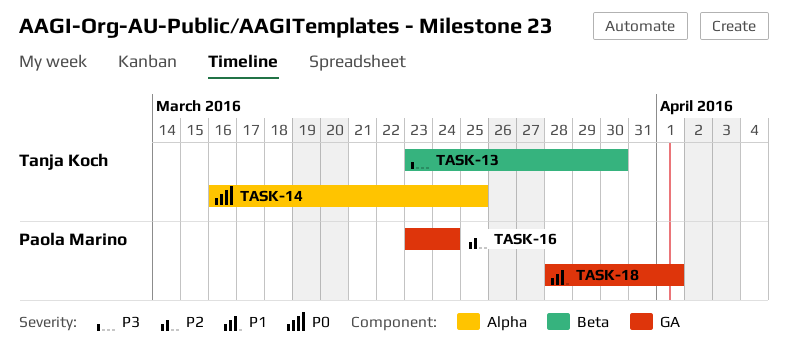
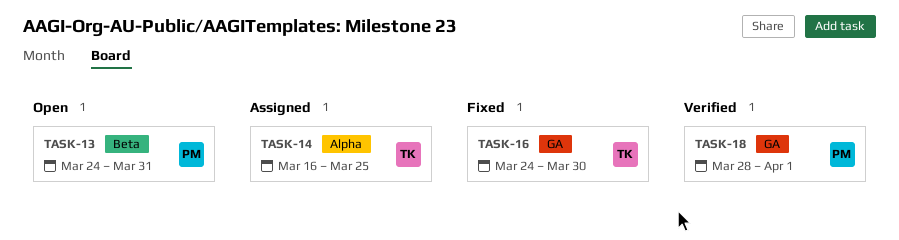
TASK-13, owner: Tanja Koch -> Paola Marino
TASK-13, start: Mar 23 -> Mar 24
TASK-13, due: Mar 30 -> Mar 31
TASK-16, owner: Paola Marino -> Tanja Koch
TASK-16, start: Mar 23 -> Mar 24
TASK-16, due: Mar 24 -> Mar 30

